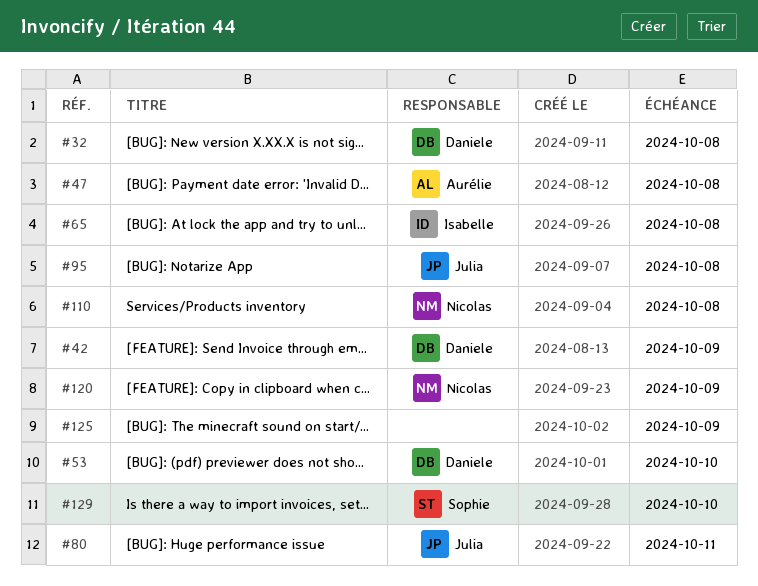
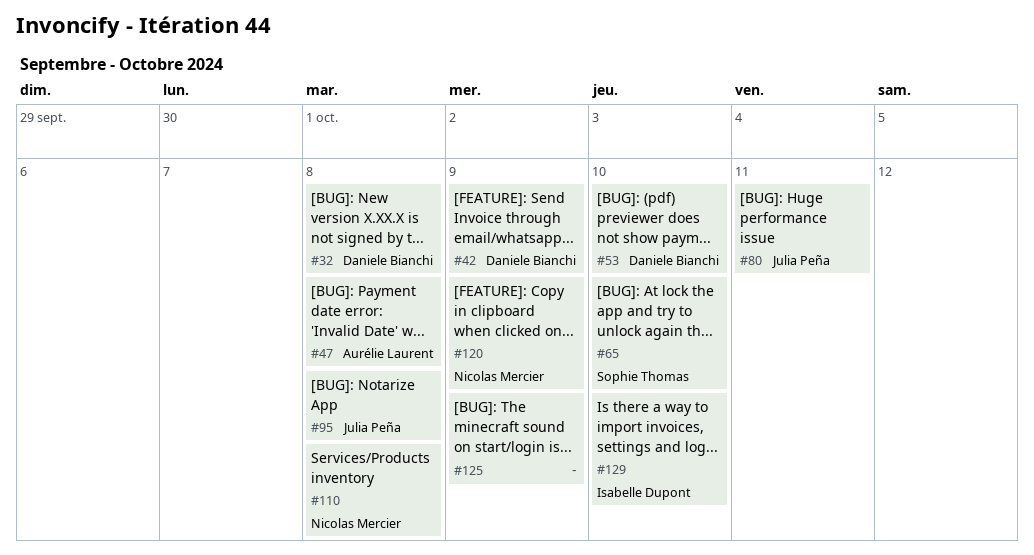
#65, owner: Isabelle Dupont -> Sophie Thomas
#65, due: Oct 8 -> Oct 10
#129, owner: Sophie Thomas -> Isabelle Dupont

